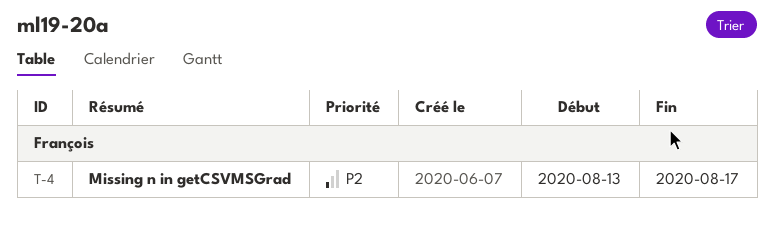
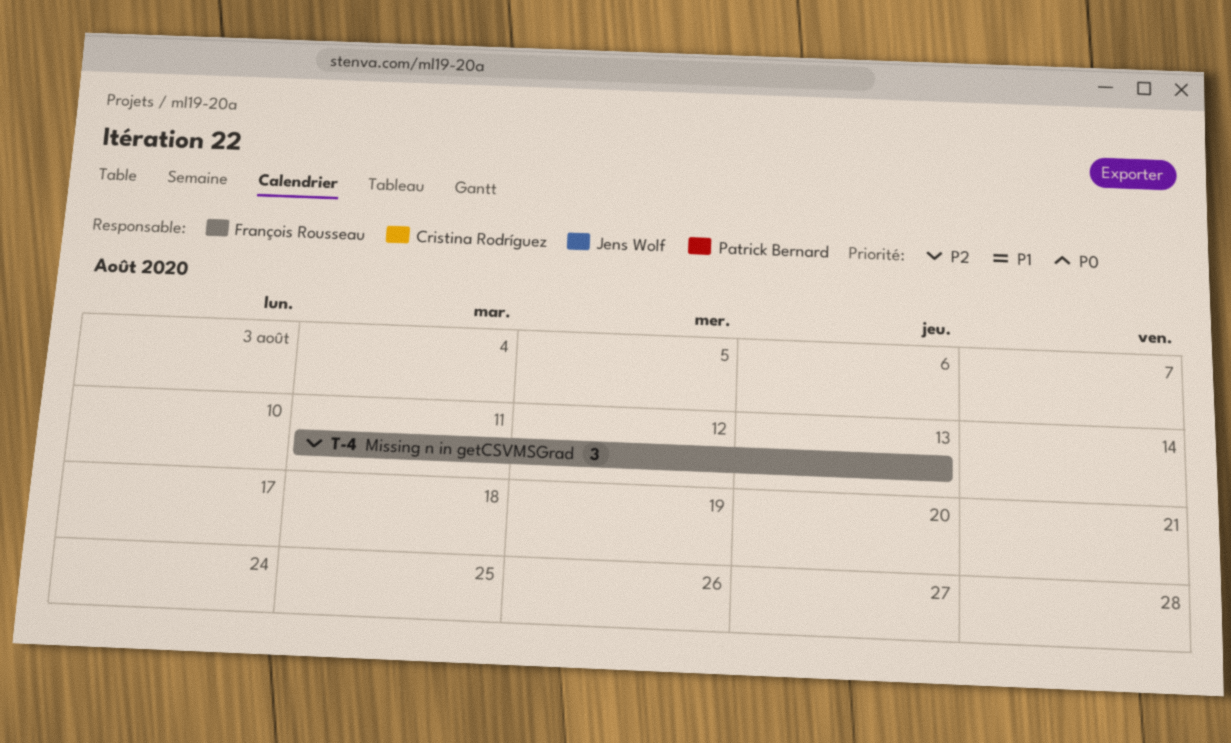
T-4, start: Aug 13 -> Aug 11
T-4, due: Aug 17 -> Aug 13

